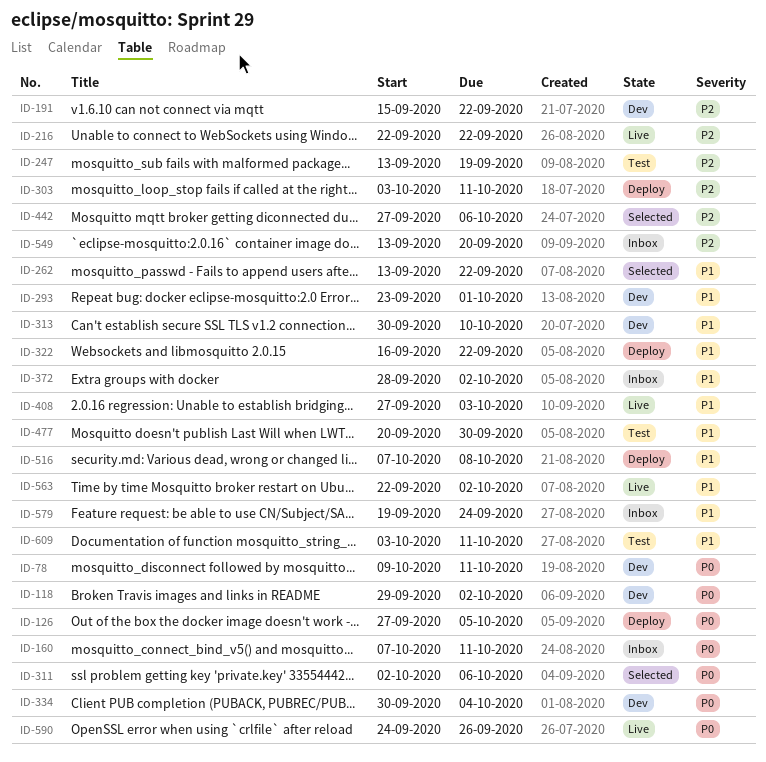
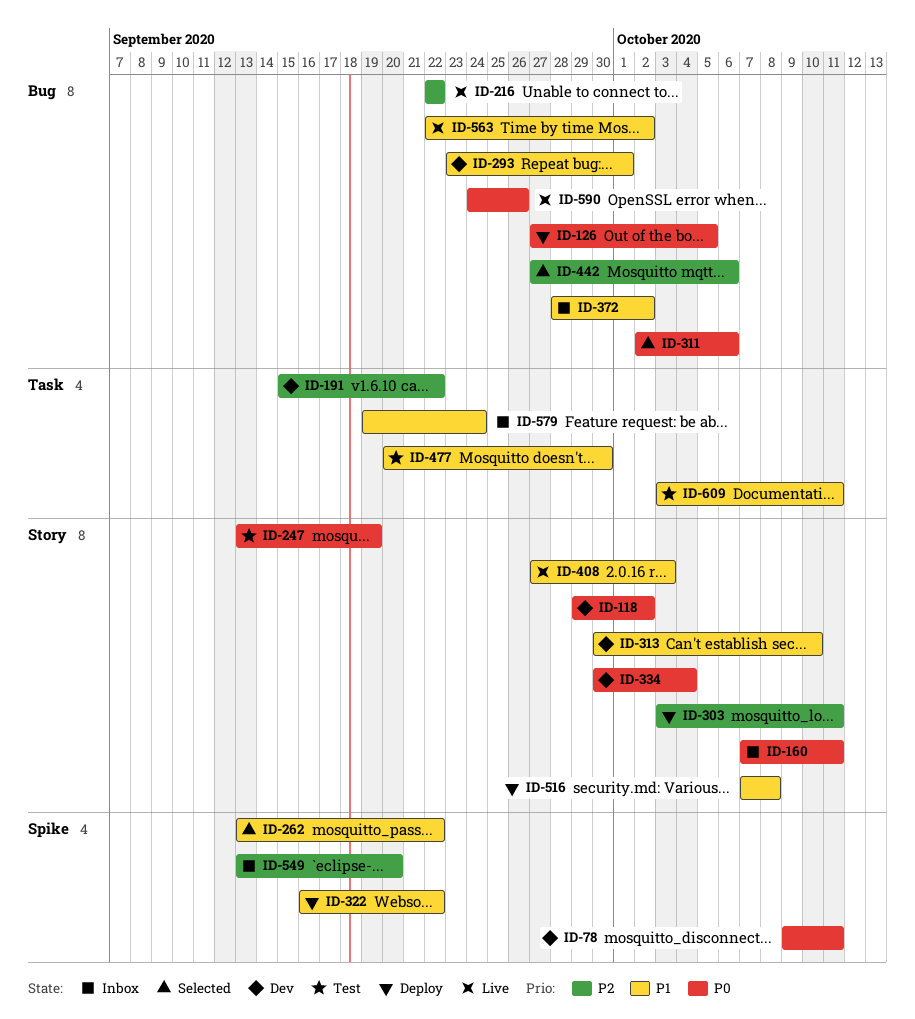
ID-247, priority: P2 -> P0

